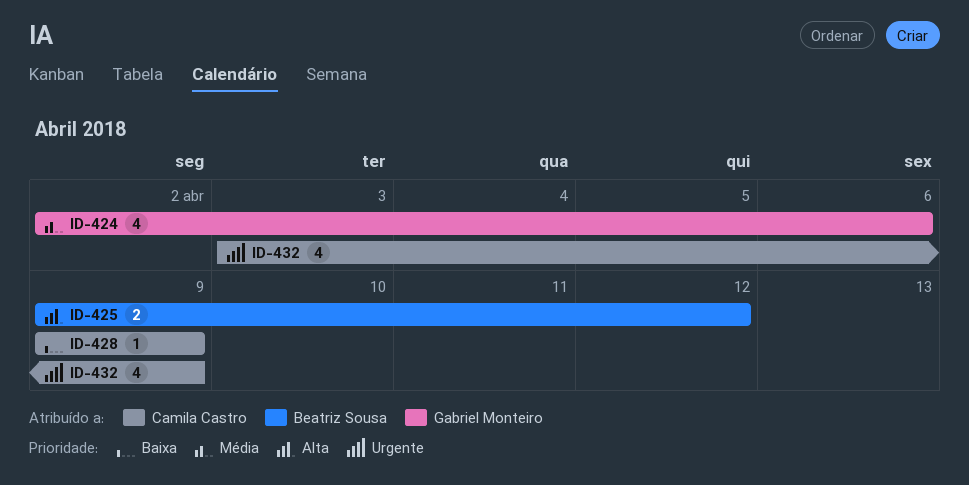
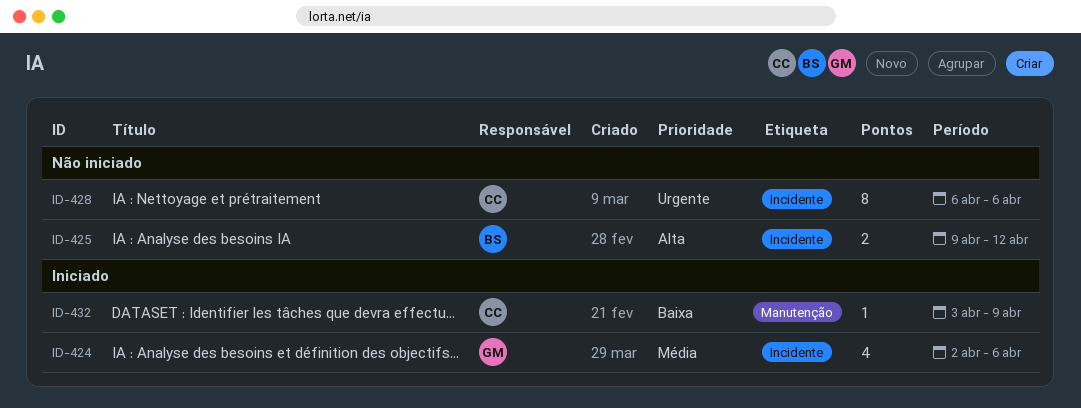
ID-428, priority: Baixa -> Urgente
ID-428, estimate: 1 -> 8
ID-428, start: Apr 9 -> Apr 6
ID-428, due: Apr 9 -> Apr 6
ID-432, priority: Urgente -> Baixa
ID-432, estimate: 4 -> 1

